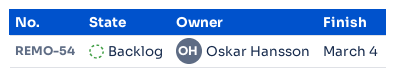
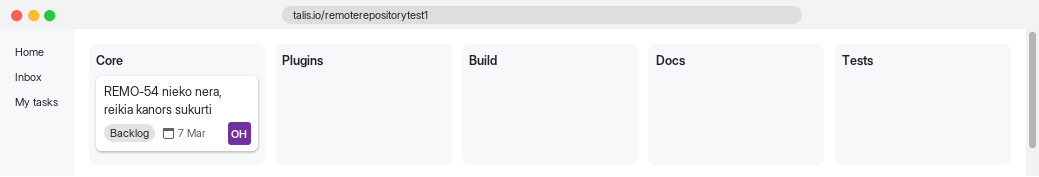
REMO-54, due: Mar 4 -> Mar 7

